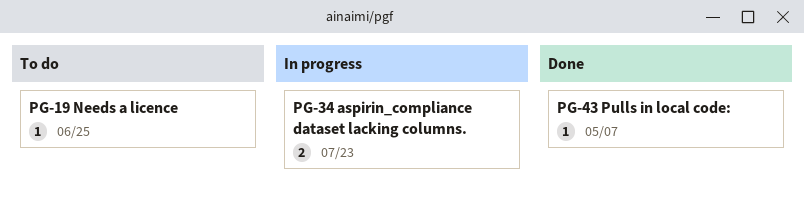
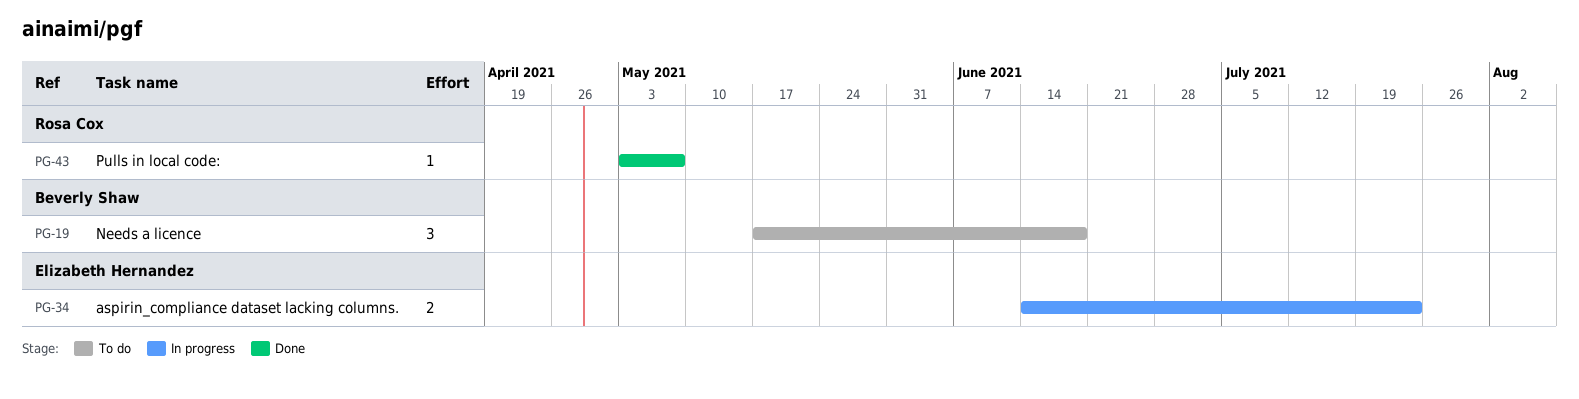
PG-19, estimate: 1 -> 3
PG-19, due: Jun 25 -> Jun 18

